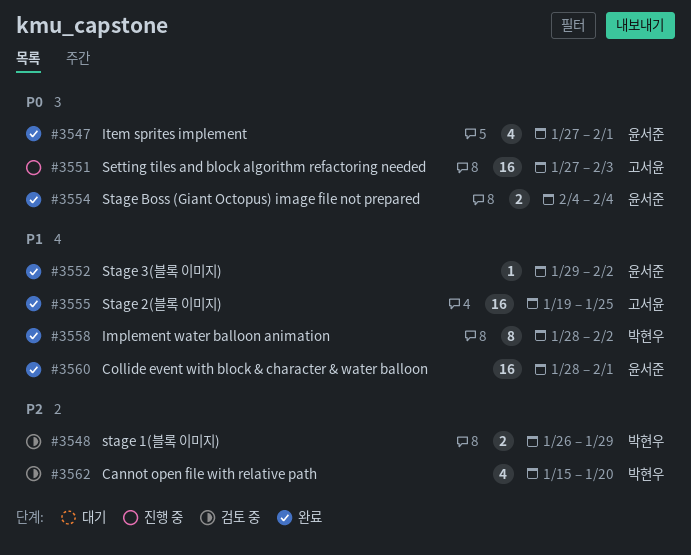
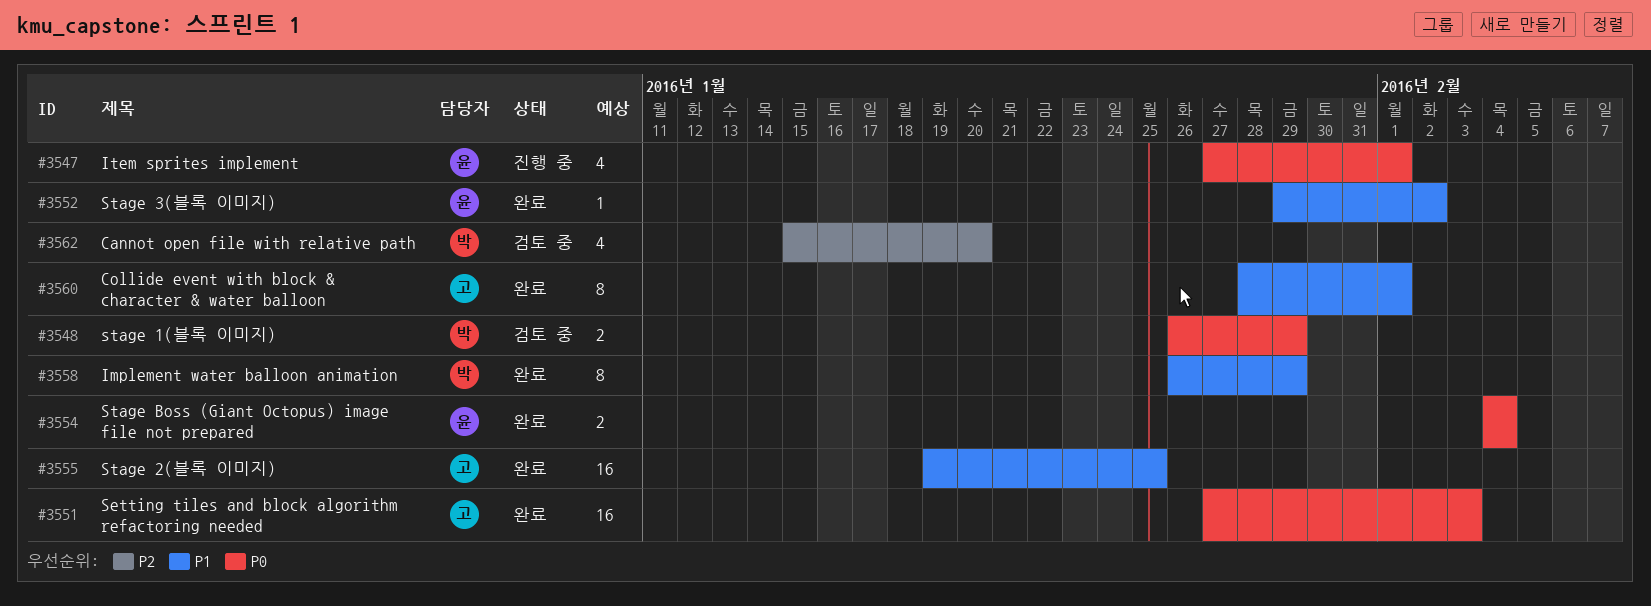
#3547, status: 완료 -> 진행 중
#3548, priority: P2 -> P0
#3551, status: 진행 중 -> 완료
#3558, start: Jan 28 -> Jan 26
#3558, due: Feb 2 -> Jan 29
#3560, owner: 윤서준 -> 고서윤
#3560, estimate: 16 -> 8

